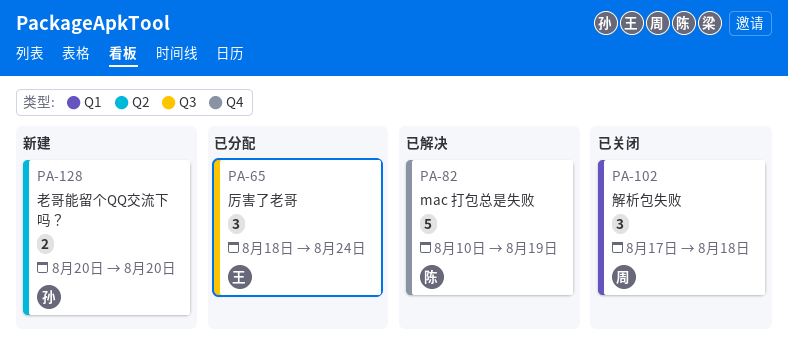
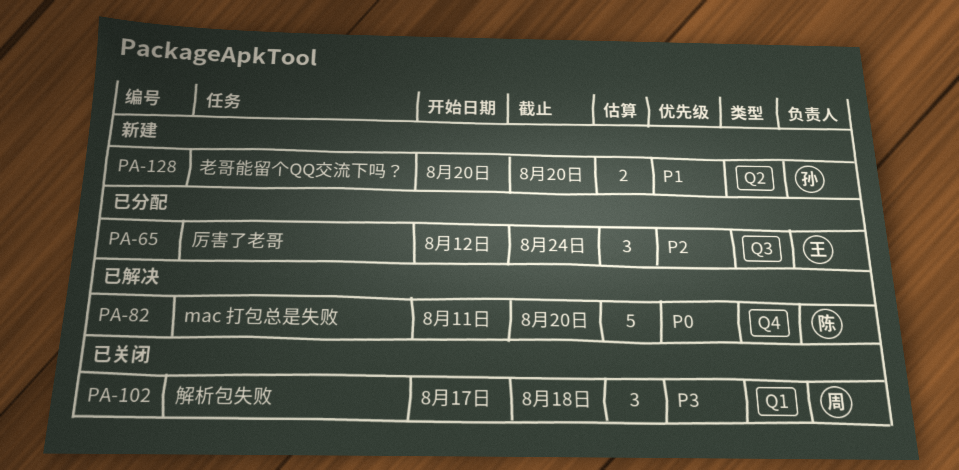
PA-65, start: Aug 18 -> Aug 12
PA-82, start: Aug 10 -> Aug 11
PA-82, due: Aug 19 -> Aug 20

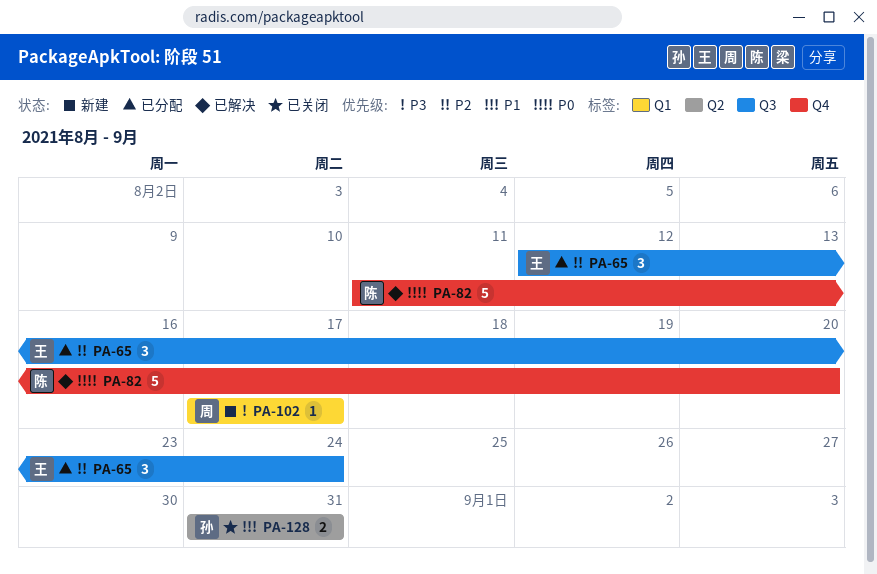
PA-102, status: 已关闭 -> 新建
PA-102, estimate: 3 -> 1
PA-102, due: Aug 18 -> Aug 17
PA-128, status: 新建 -> 已关闭
PA-128, start: Aug 20 -> Aug 31
PA-128, due: Aug 20 -> Aug 31

